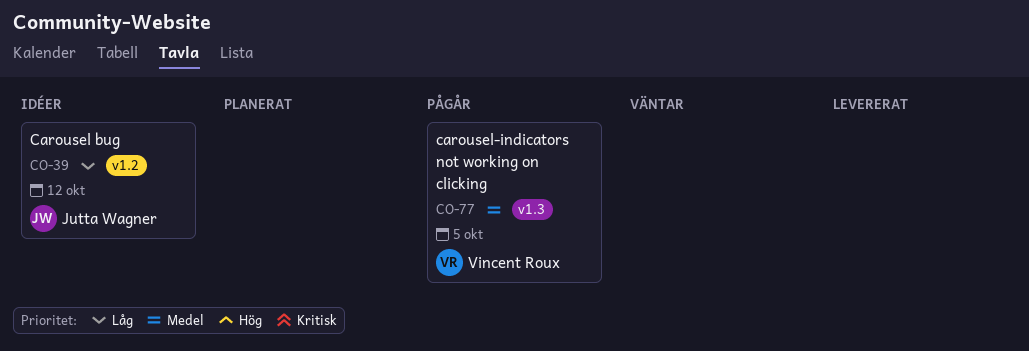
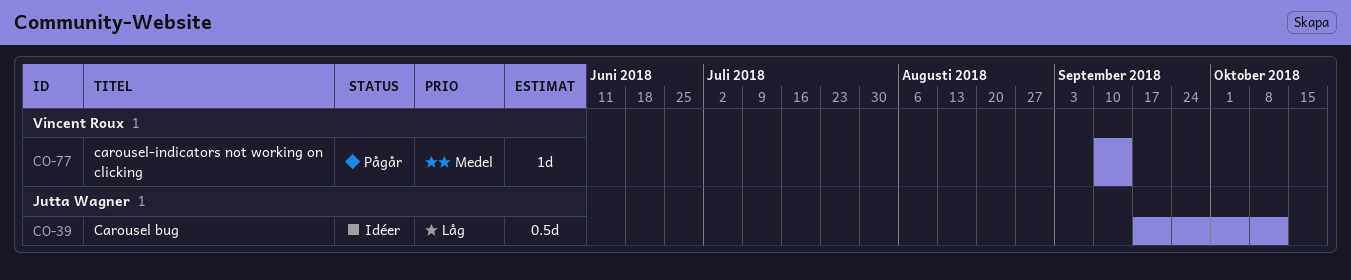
CO-77, due: Oct 5 -> Sep 14

